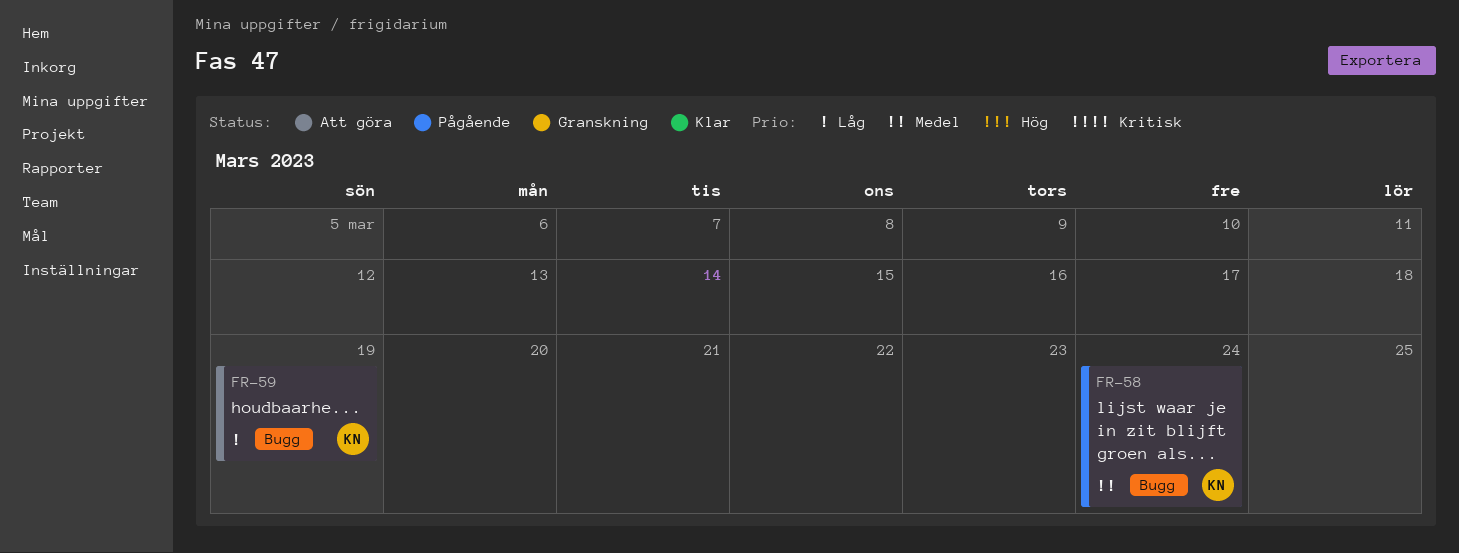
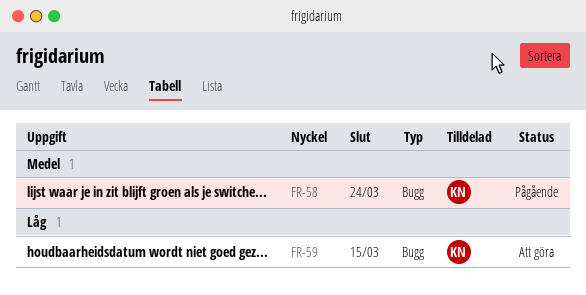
FR-59, due: Mar 19 -> Mar 15

